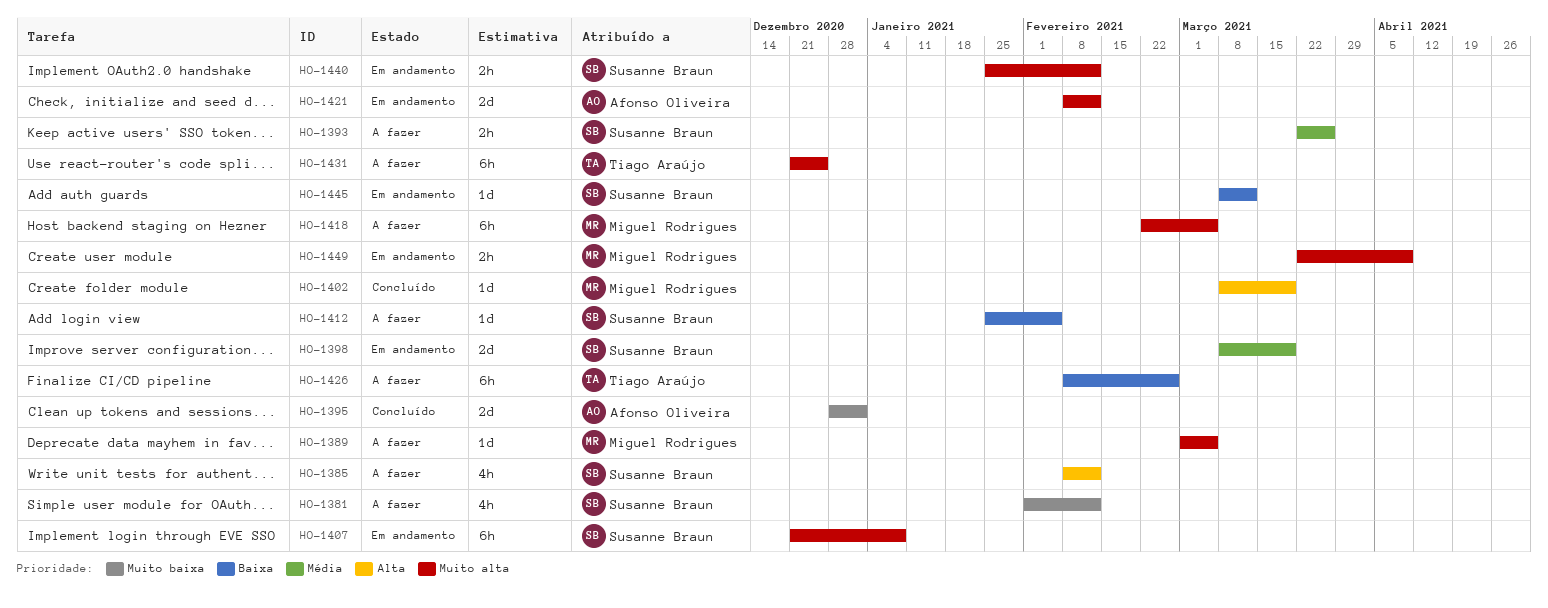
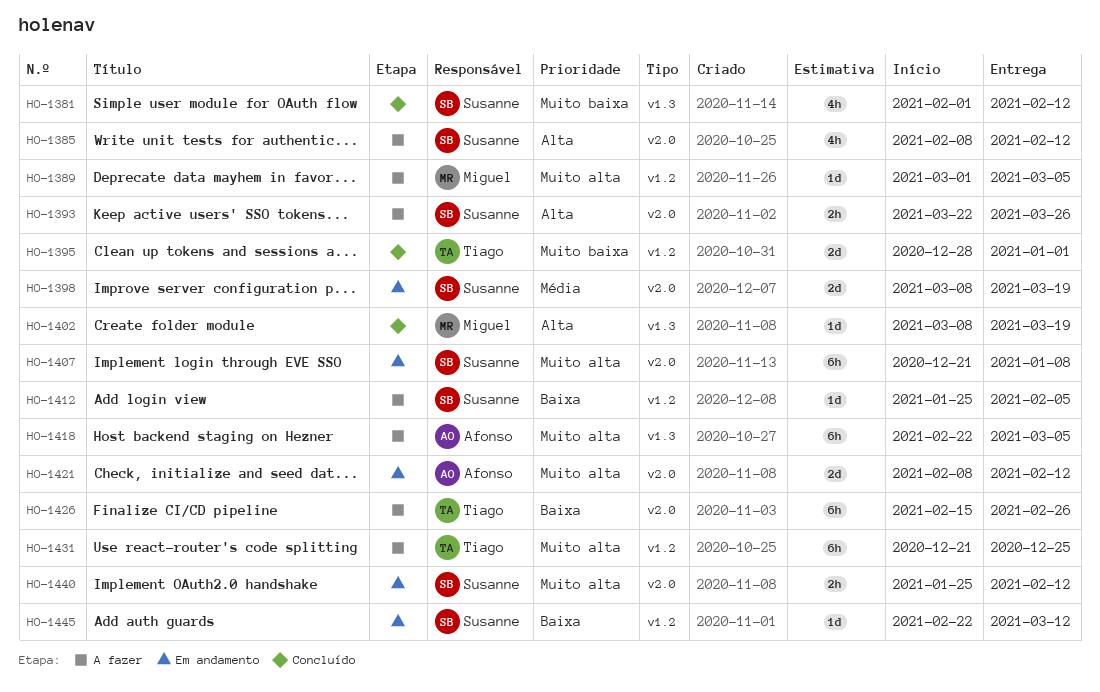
HO-1381, status: A fazer -> Concluído
HO-1393, priority: Média -> Alta
HO-1395, owner: Afonso Oliveira -> Tiago Araújo
HO-1418, owner: Miguel Rodrigues -> Afonso Oliveira
HO-1426, start: Feb 8 -> Feb 15
HO-1445, start: Mar 8 -> Feb 22
HO-1449: present -> none

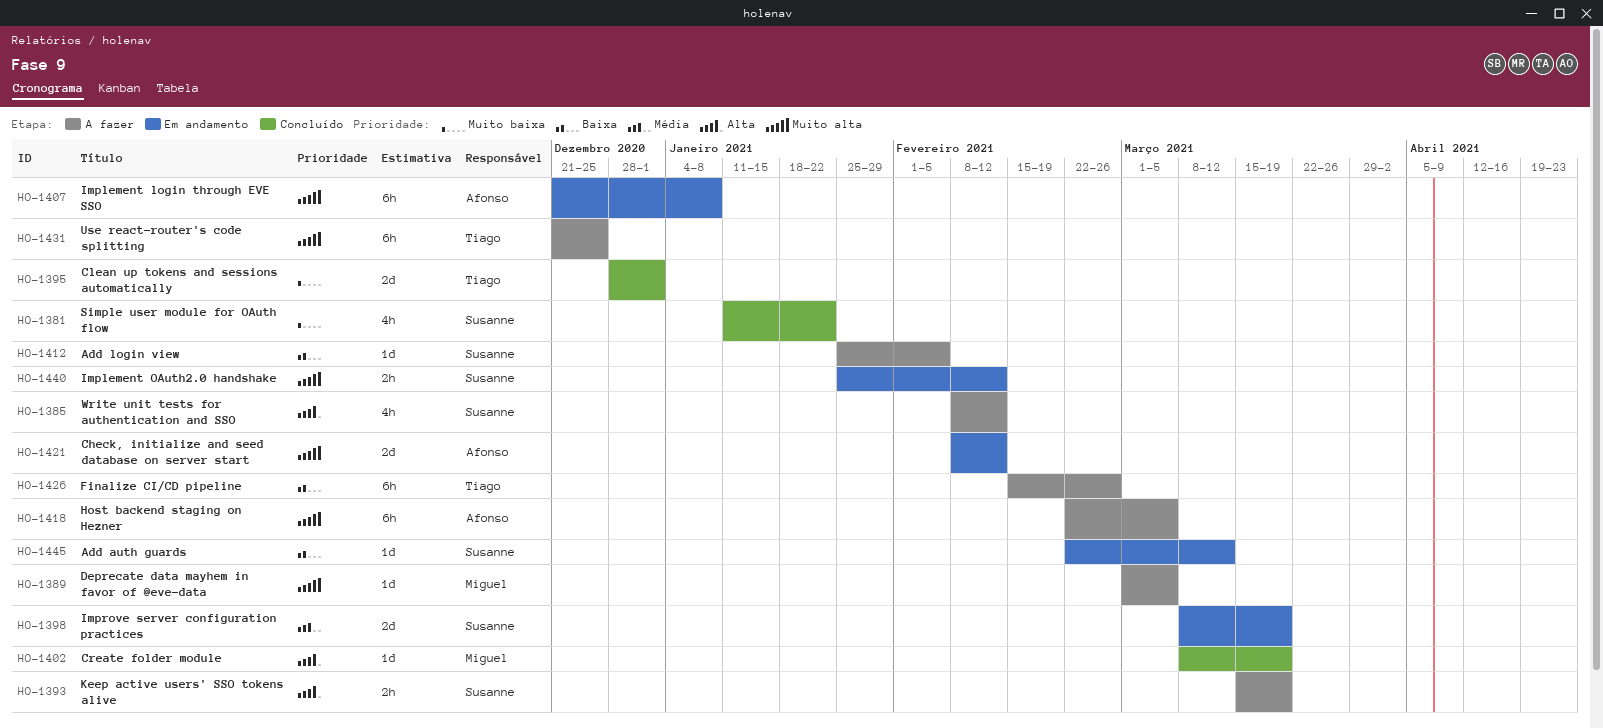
HO-1381, start: Feb 1 -> Jan 11
HO-1381, due: Feb 12 -> Jan 22
HO-1393, start: Mar 22 -> Mar 15
HO-1393, due: Mar 26 -> Mar 19
HO-1407, owner: Susanne -> Afonso

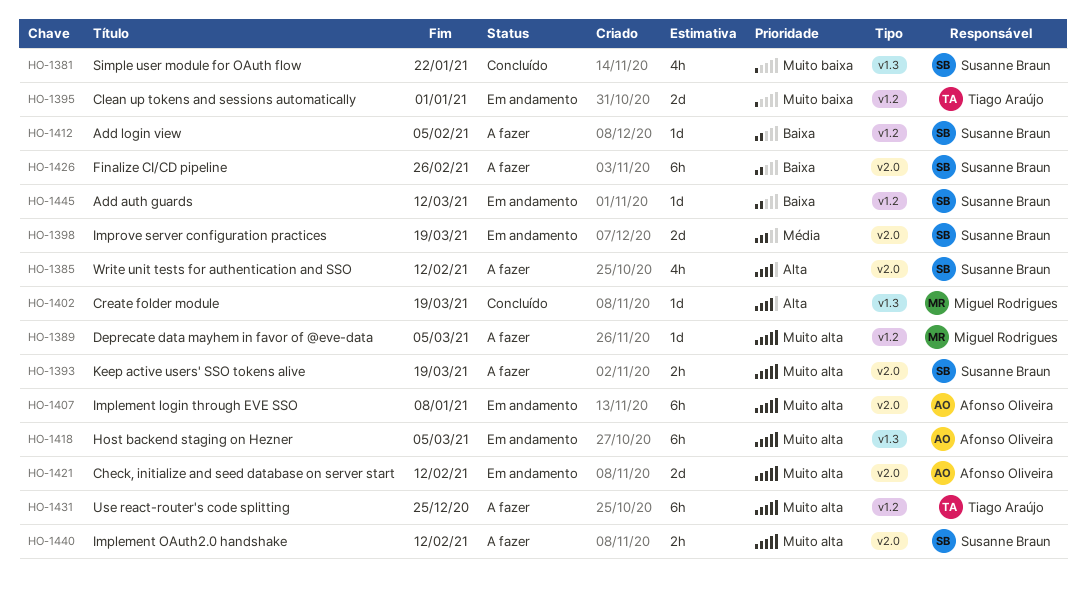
HO-1393, priority: Alta -> Muito alta
HO-1395, status: Concluído -> Em andamento
HO-1418, status: A fazer -> Em andamento
HO-1426, owner: Tiago Araújo -> Susanne Braun
HO-1440, status: Em andamento -> A fazer

